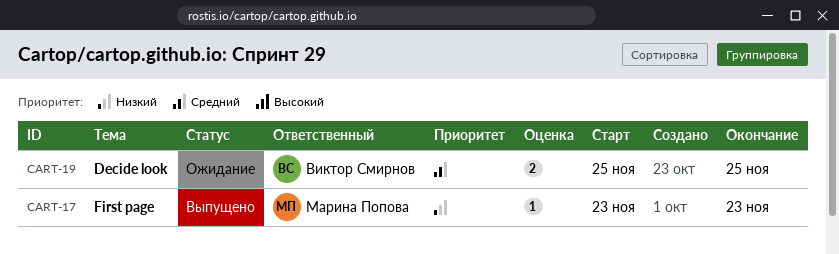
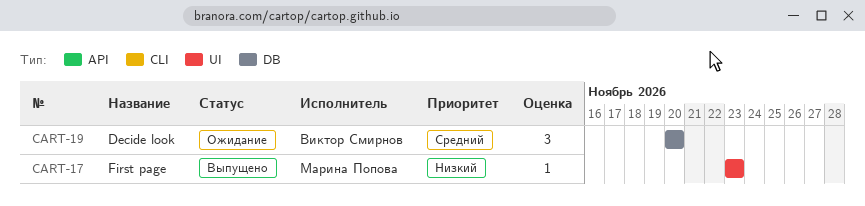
CART-19, estimate: 2 -> 3
CART-19, start: Nov 25 -> Nov 20
CART-19, due: Nov 25 -> Nov 20

